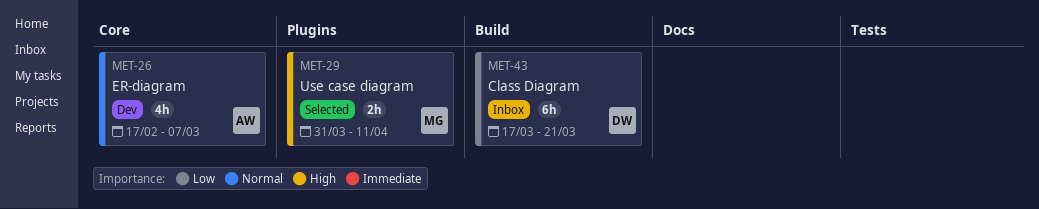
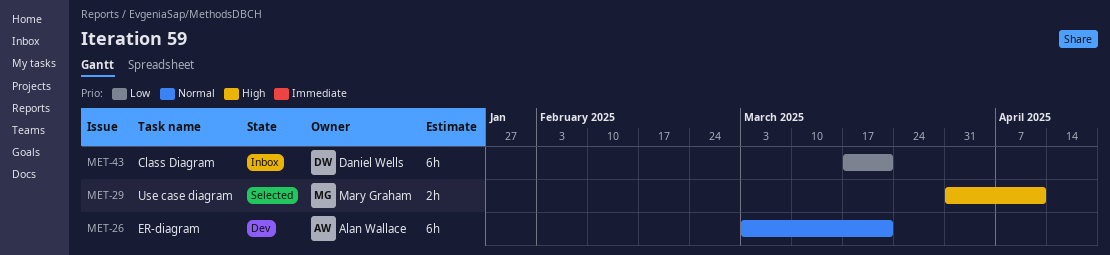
MET-26, estimate: 4h -> 6h
MET-26, start: Feb 17 -> Mar 3
MET-26, due: Mar 7 -> Mar 21

